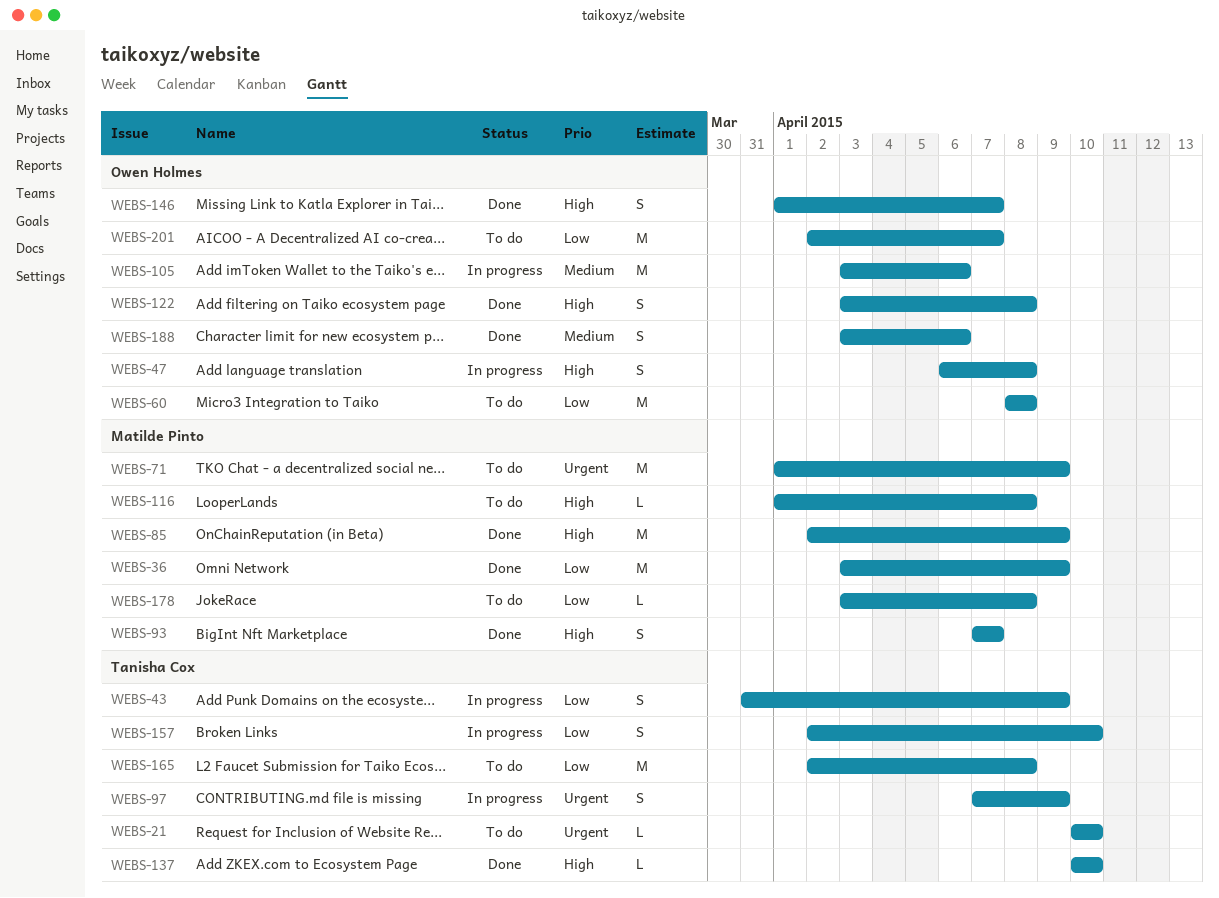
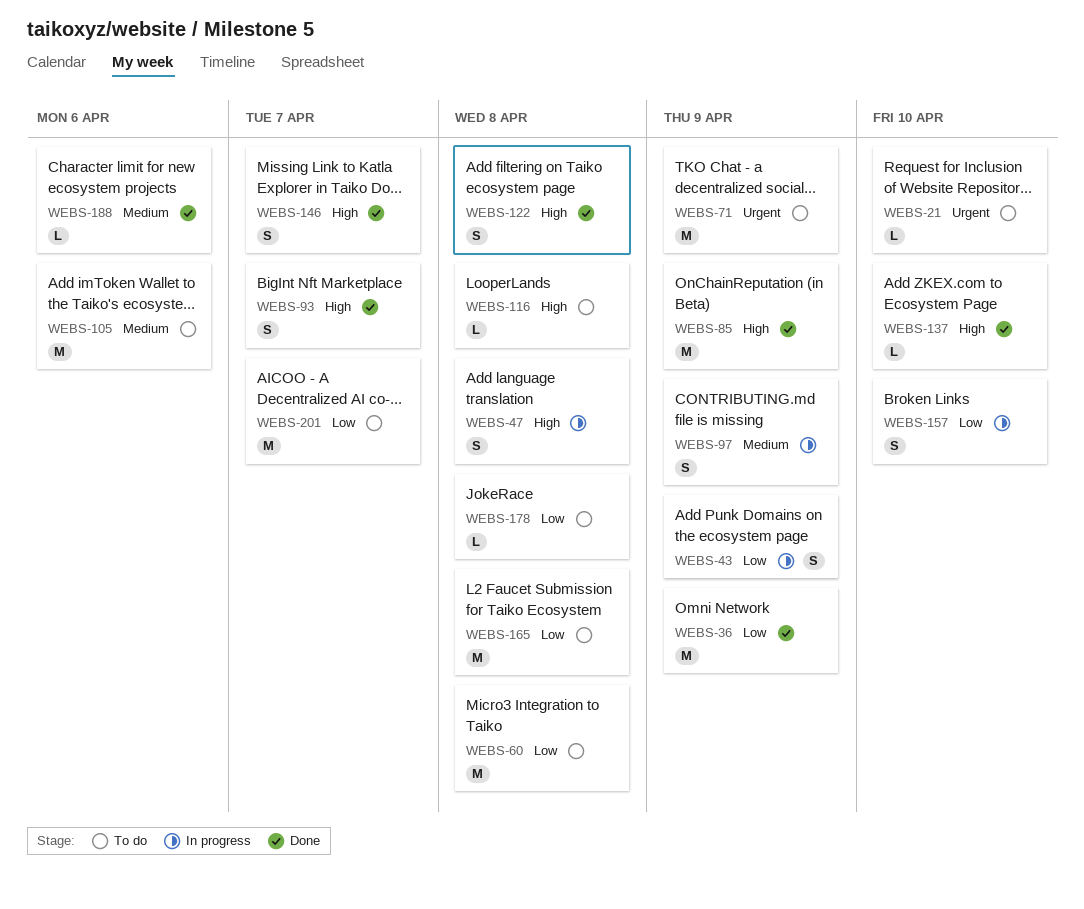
WEBS-97, priority: Urgent -> Medium
WEBS-105, status: In progress -> To do
WEBS-188, estimate: S -> L

